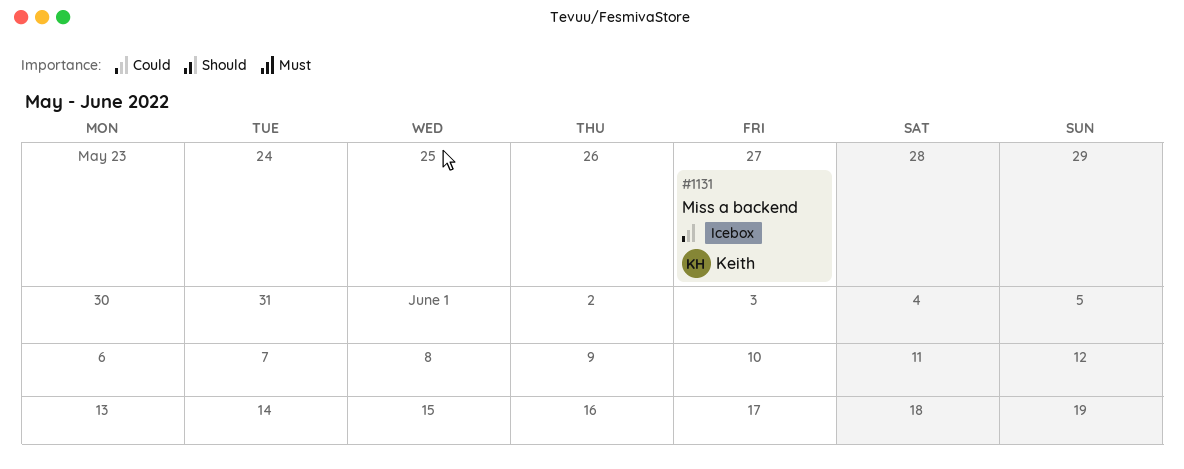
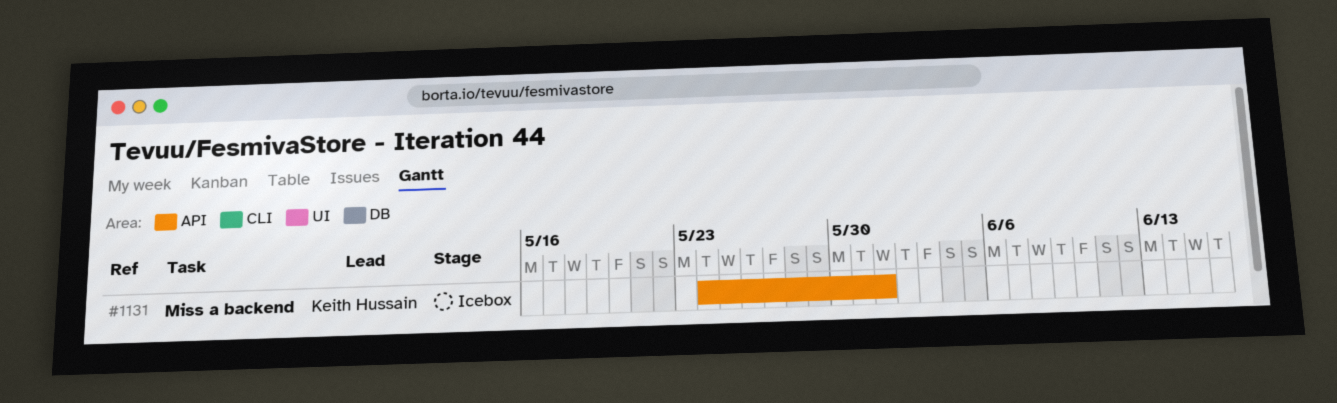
#1131, due: May 27 -> Jun 1

